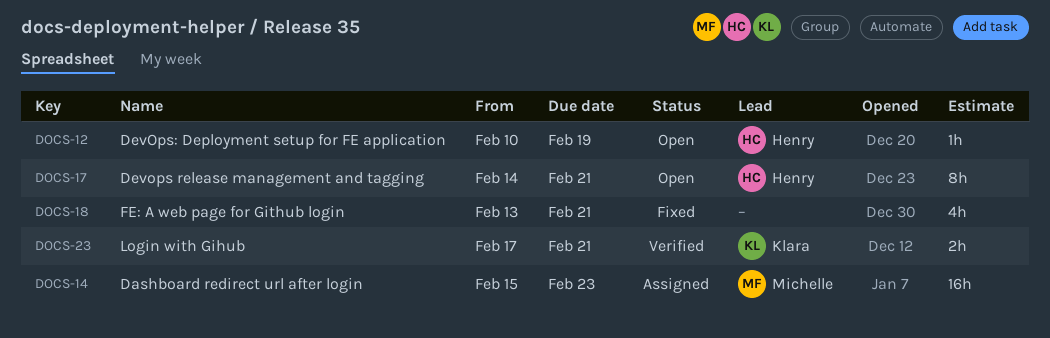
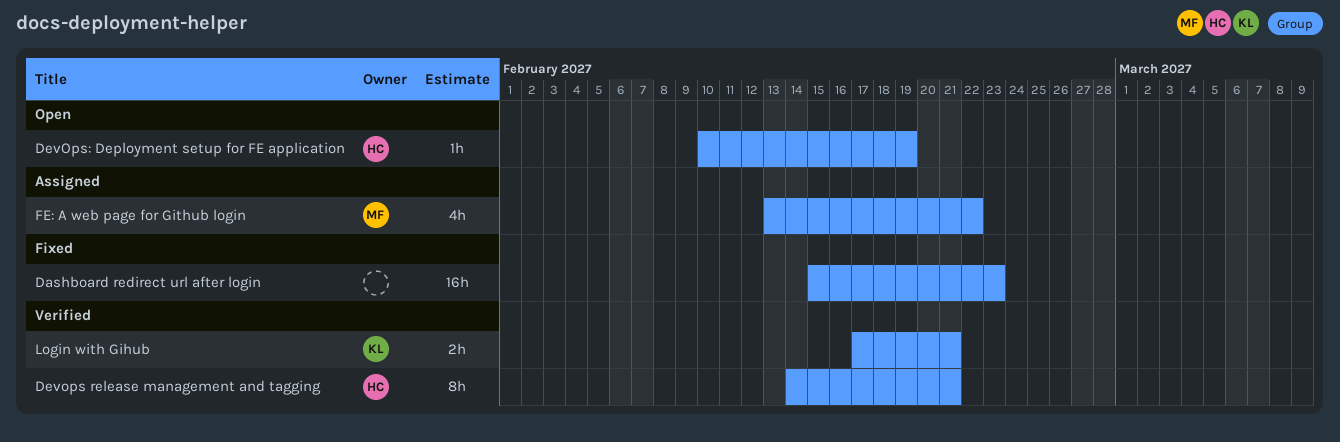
Dashboard redirect url after login, status: Assigned -> Fixed
Dashboard redirect url after login, owner: Michelle -> none
Devops release management and tagging, status: Open -> Verified
FE: A web page for Github login, status: Fixed -> Assigned
FE: A web page for Github login, owner: none -> Michelle
FE: A web page for Github login, due: Feb 21 -> Feb 22

